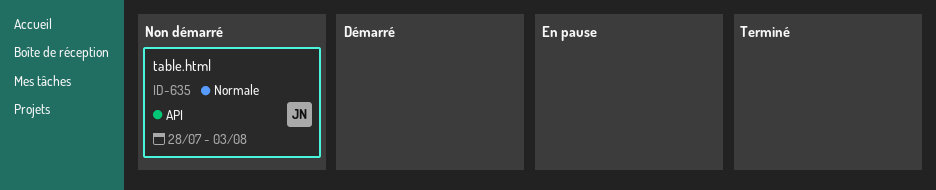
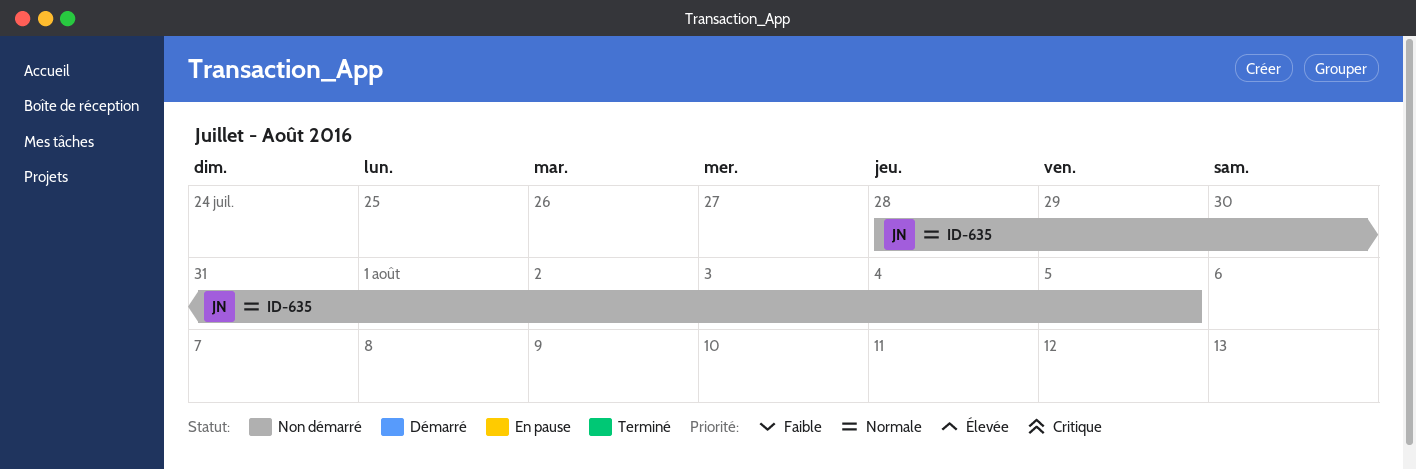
ID-635, due: Aug 3 -> Aug 5

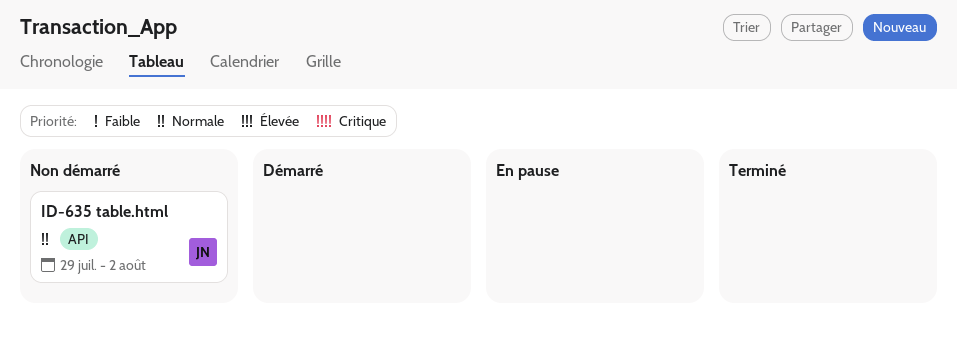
ID-635, start: Jul 28 -> Jul 29
ID-635, due: Aug 5 -> Aug 2

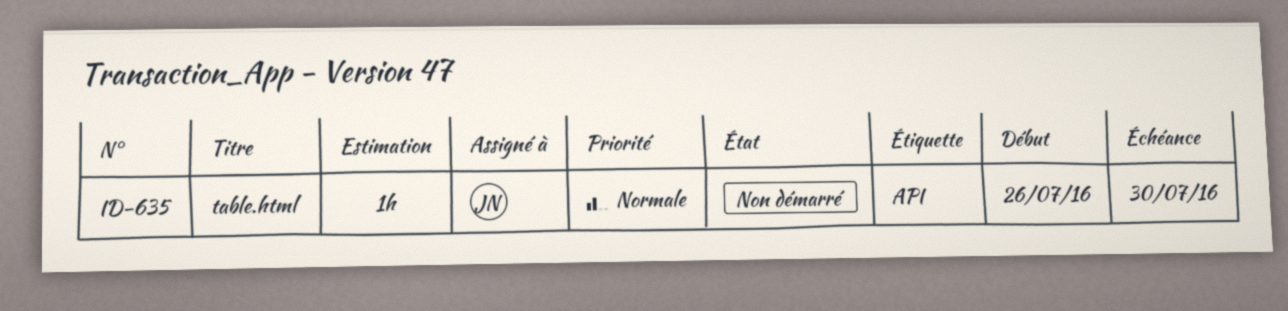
ID-635, start: Jul 29 -> Jul 26
ID-635, due: Aug 2 -> Jul 30

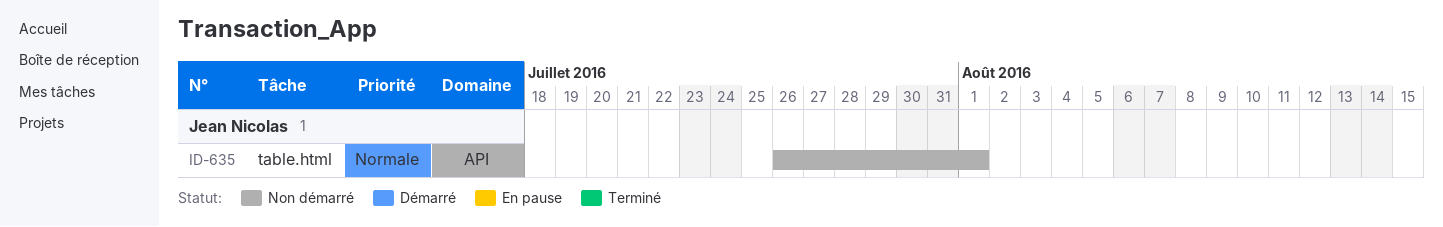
ID-635, due: Jul 30 -> Aug 1

